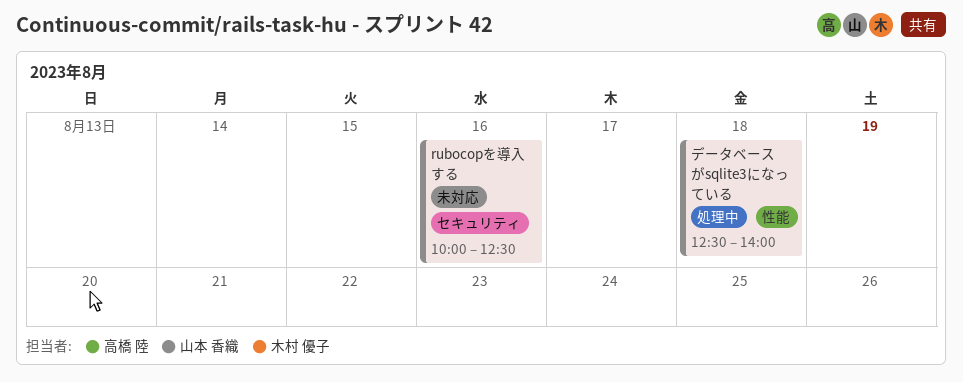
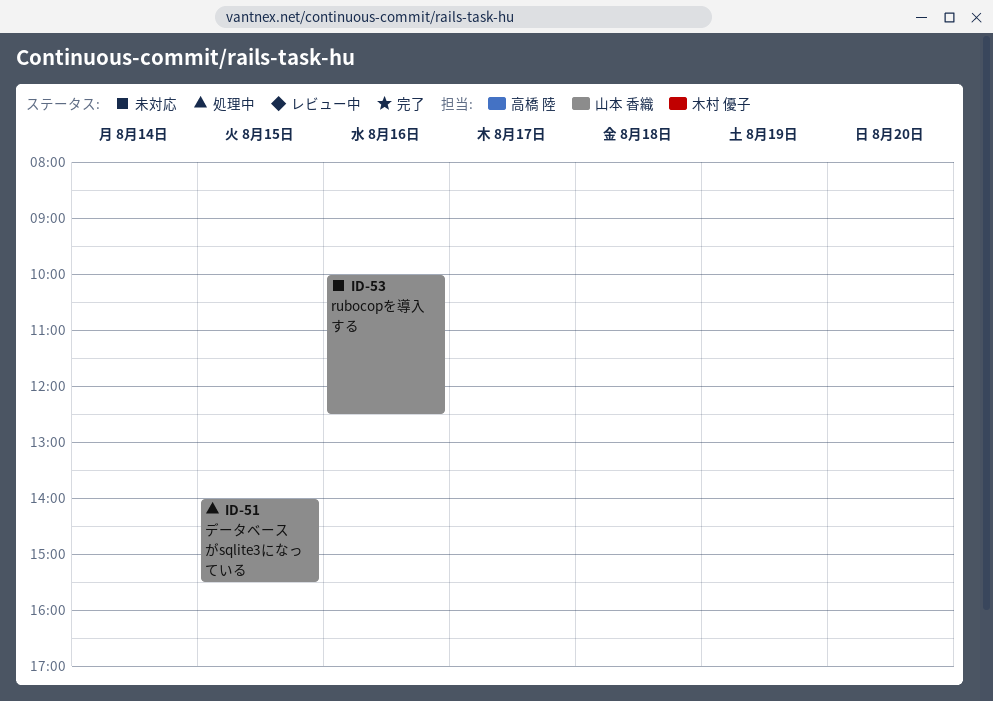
データベースがsqlite3になっている, day: Aug 18 -> Aug 15
データベースがsqlite3になっている, begins: 12:30 -> 14:00
データベースがsqlite3になっている, ends: 14:00 -> 15:30

